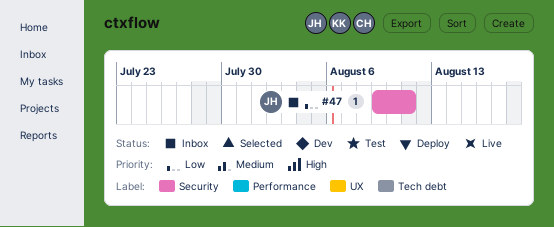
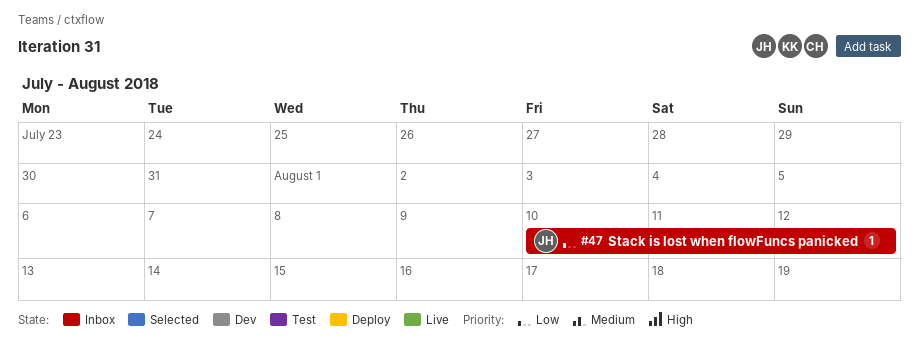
#47, start: Aug 9 -> Aug 10
#47, due: Aug 11 -> Aug 12

